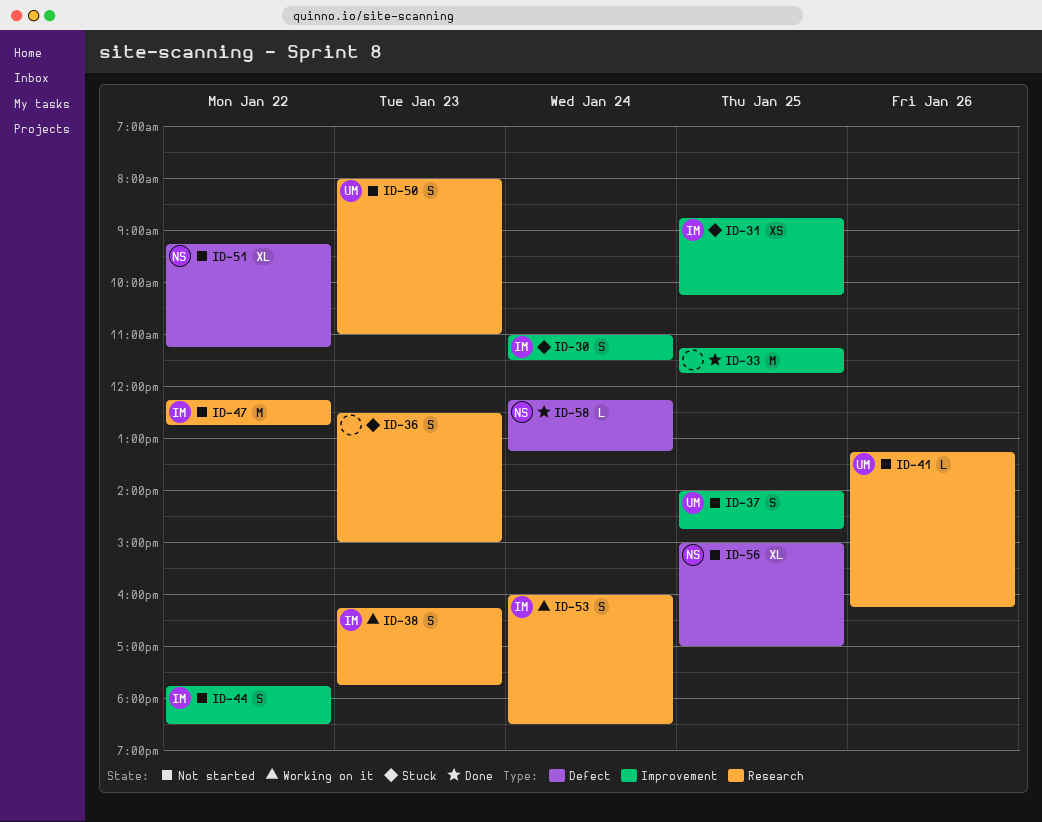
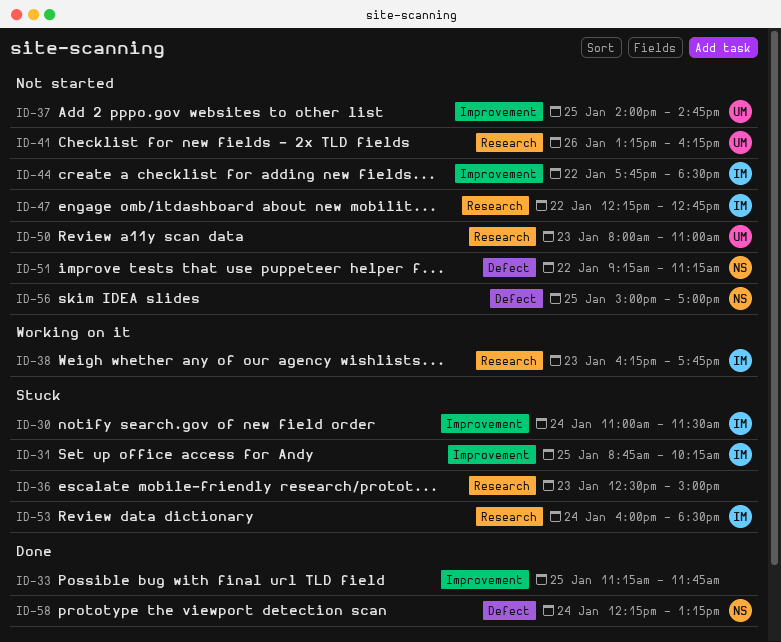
ID-53, status: Working on it -> Stuck

